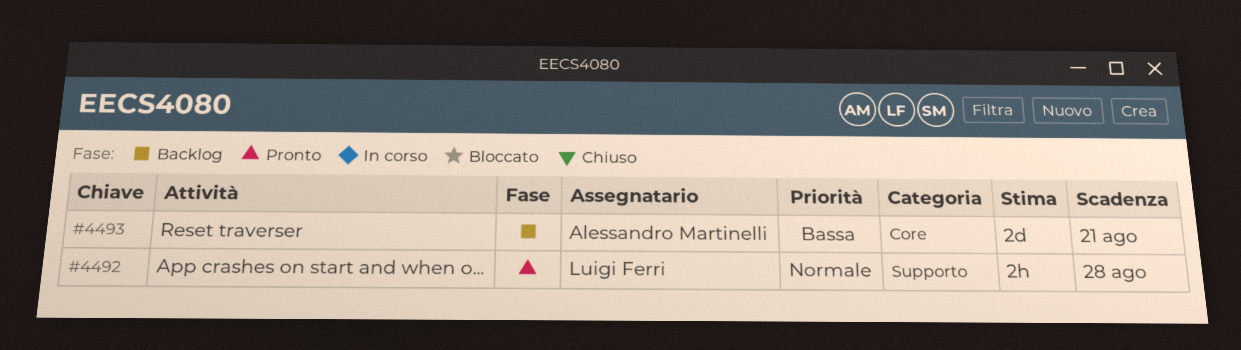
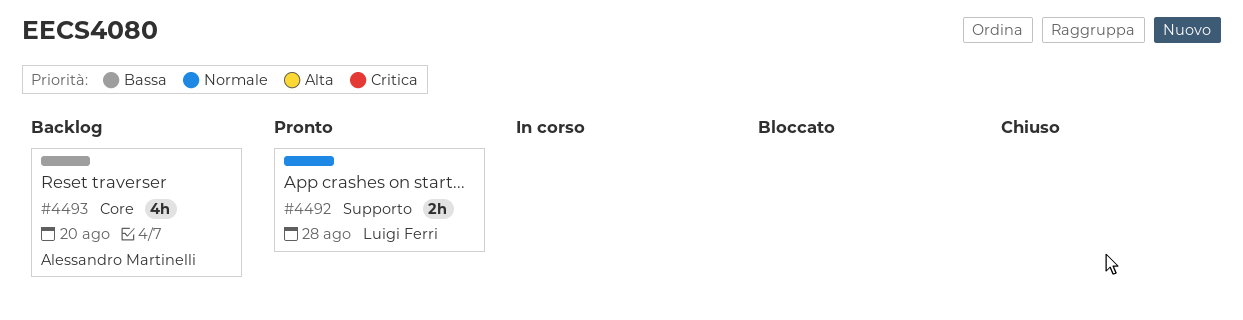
#4493, estimate: 2d -> 4h
#4493, due: Aug 21 -> Aug 20

